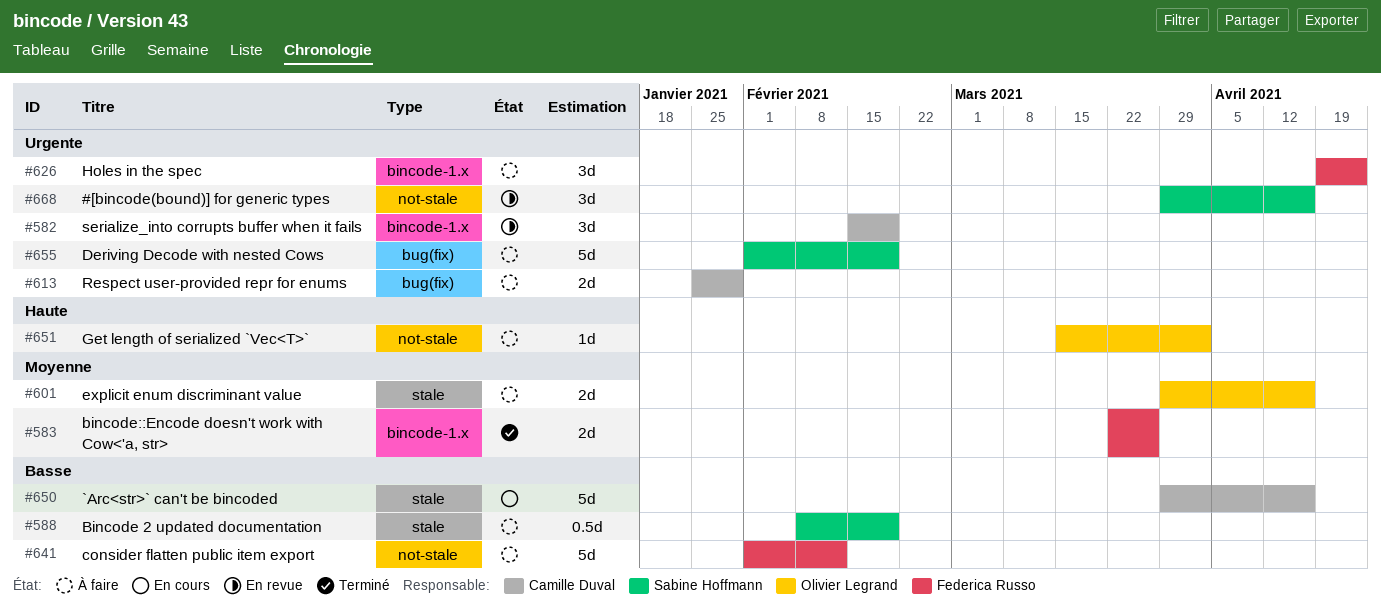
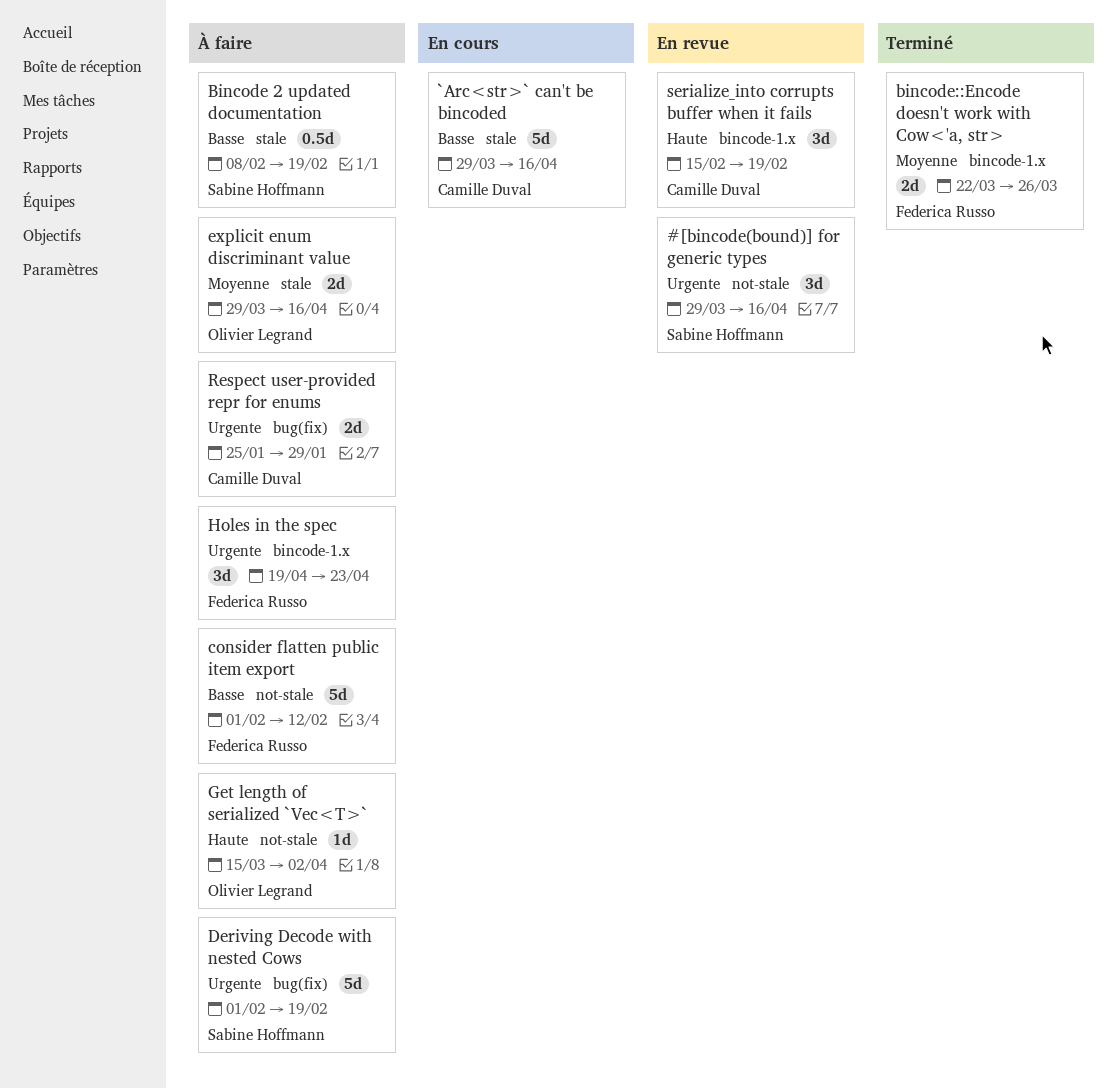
serialize_into corrupts buffer when it fails, priority: Urgente -> Haute

